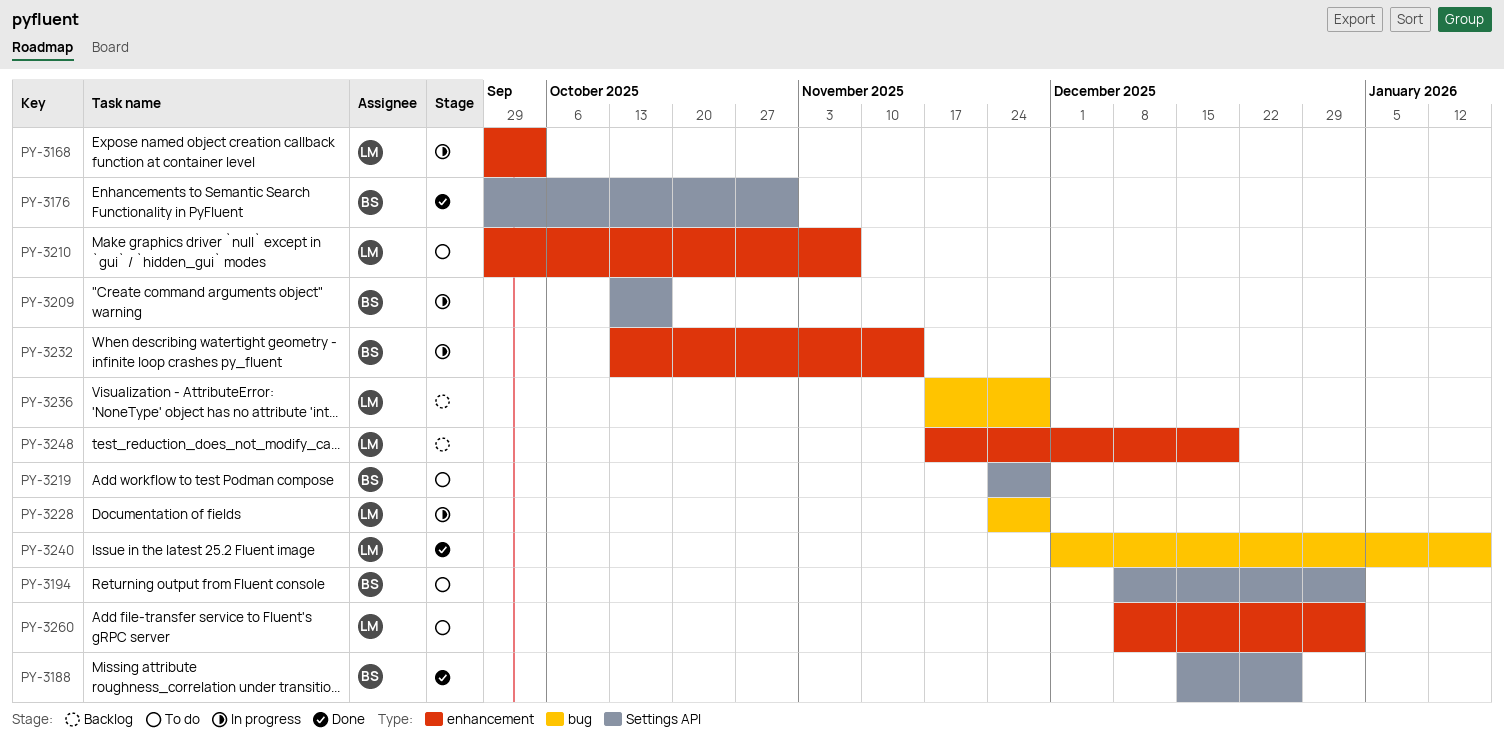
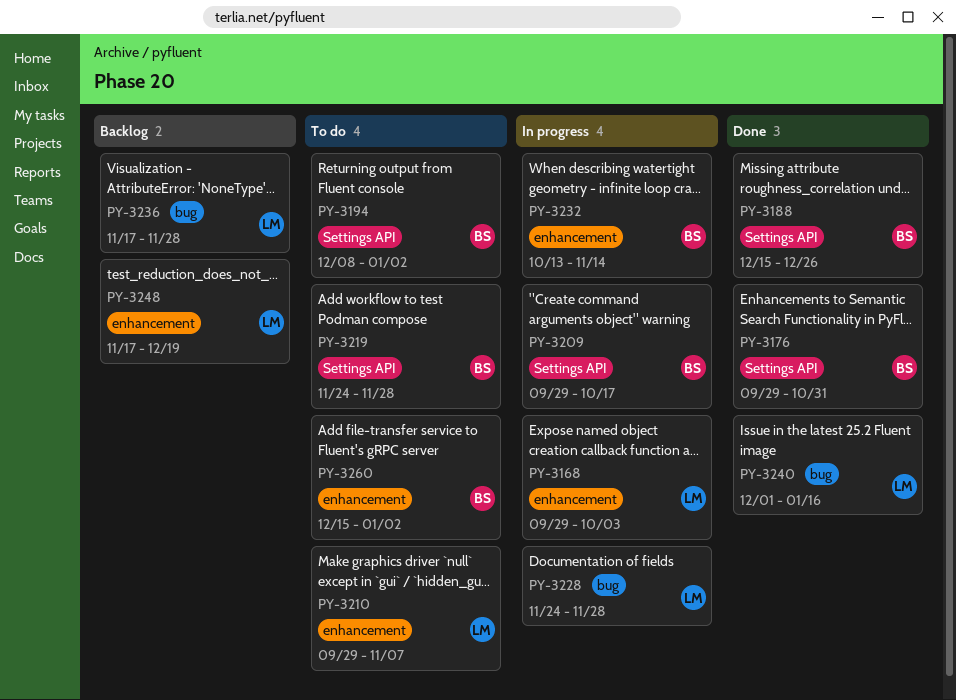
PY-3209, start: Oct 13 -> Sep 29
PY-3260, owner: LM -> BS
PY-3260, start: Dec 8 -> Dec 15

